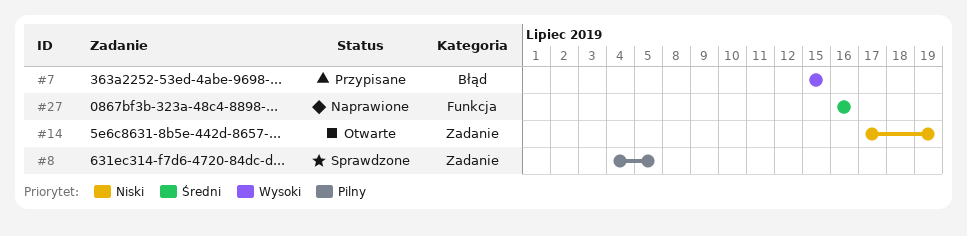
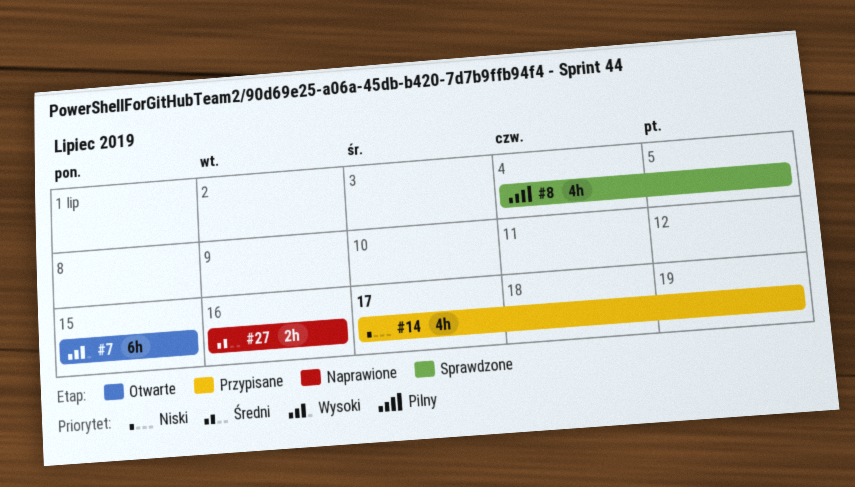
#7, status: Przypisane -> Otwarte
#14, status: Otwarte -> Przypisane

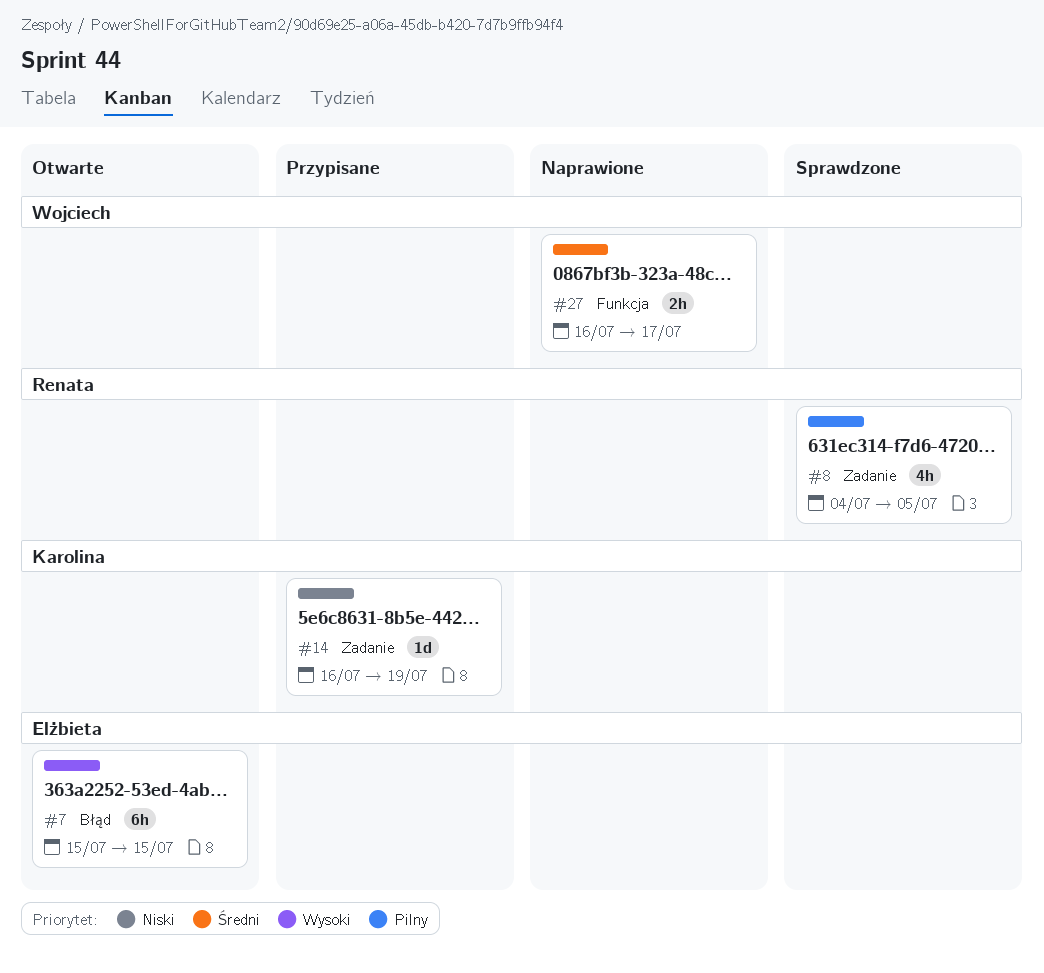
#14, estimate: 4h -> 1d
#14, start: Jul 17 -> Jul 16
#27, due: Jul 16 -> Jul 17

